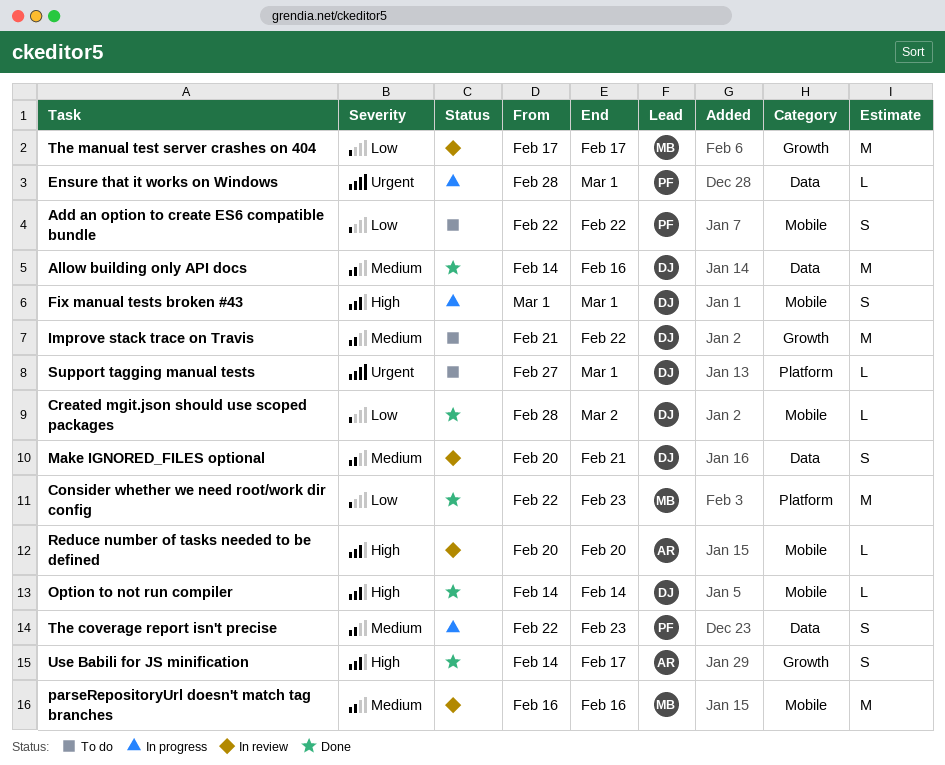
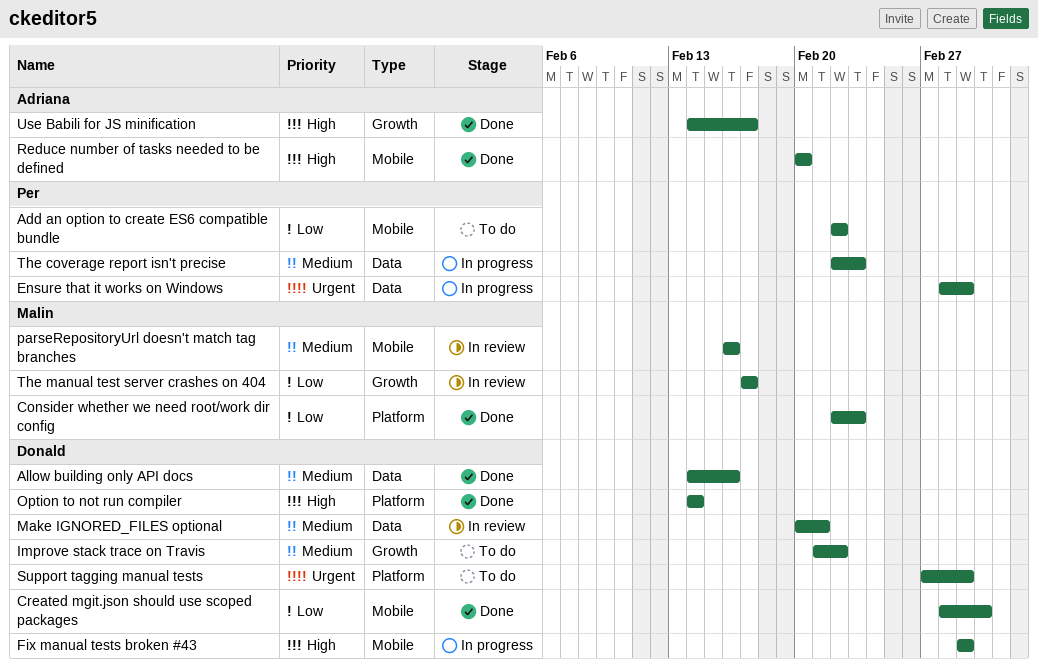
Option to not run compiler, label: Mobile -> Platform
Reduce number of tasks needed to be defined, status: In review -> Done

